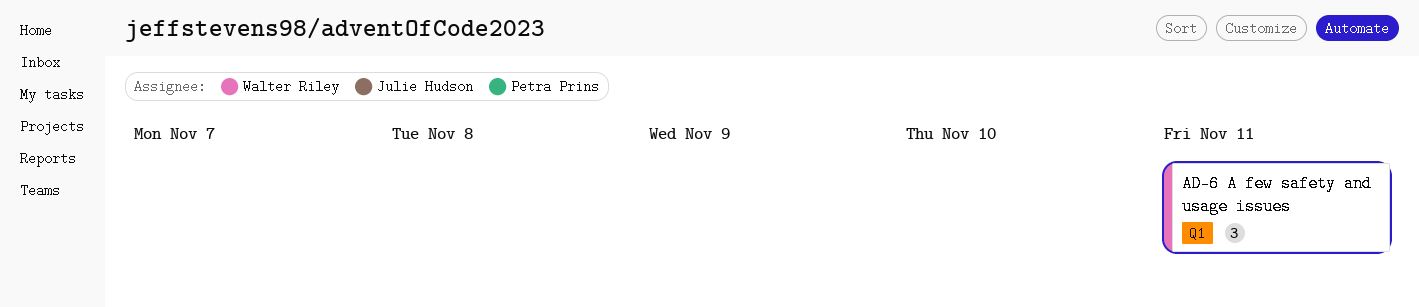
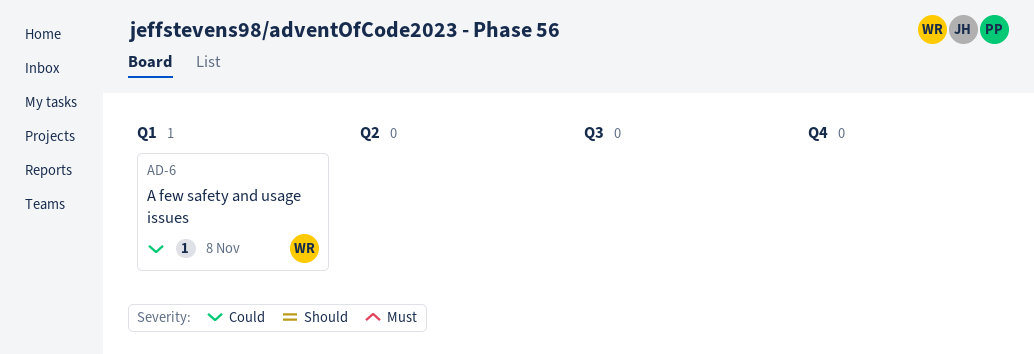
AD-6, estimate: 3 -> 1
AD-6, due: Nov 11 -> Nov 8

